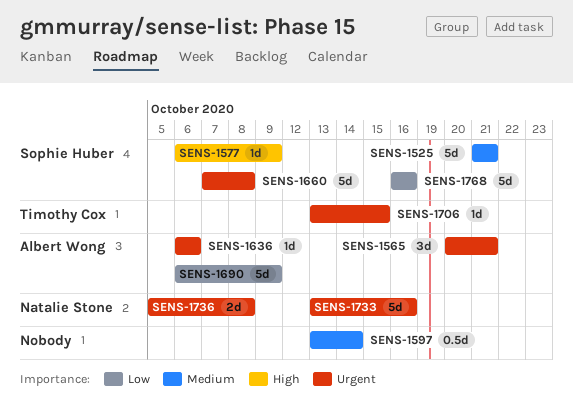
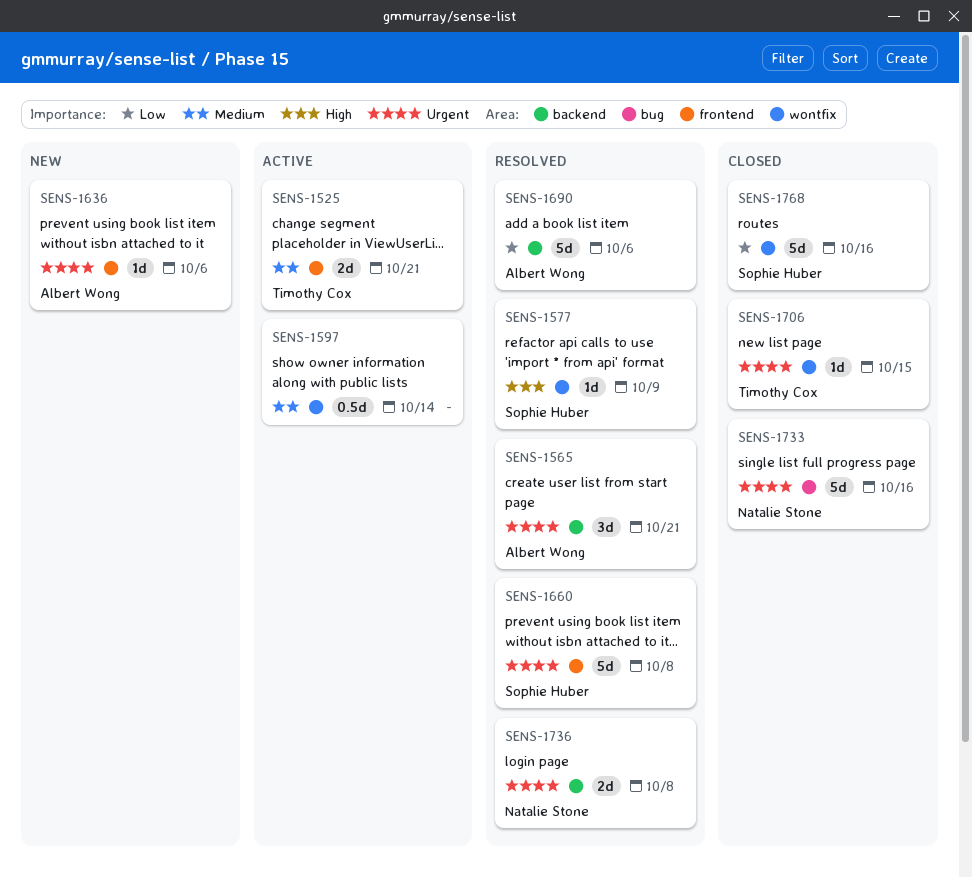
SENS-1525, owner: Sophie Huber -> Timothy Cox
SENS-1525, estimate: 5d -> 2d
SENS-1690, due: Oct 9 -> Oct 6

